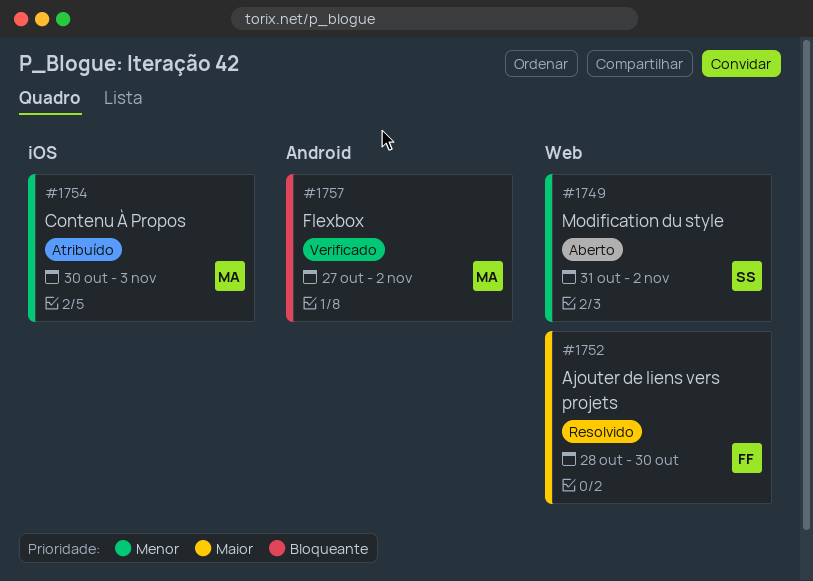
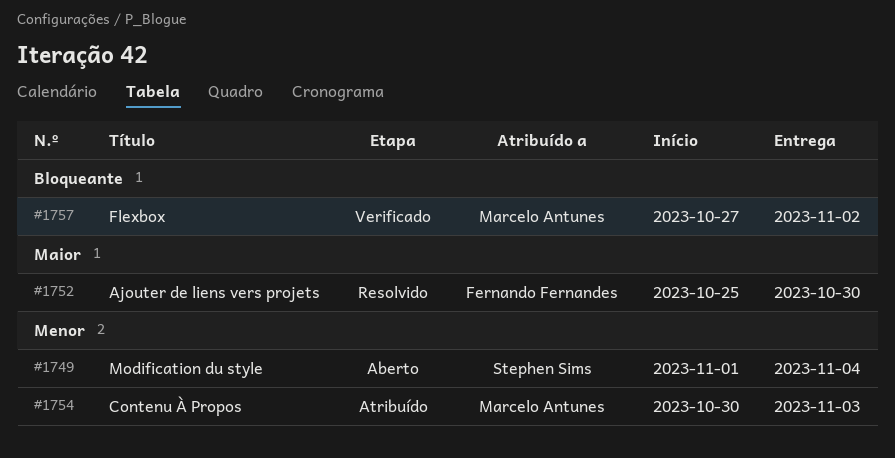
#1749, start: Oct 31 -> Nov 1
#1749, due: Nov 2 -> Nov 4
#1752, start: Oct 28 -> Oct 25

